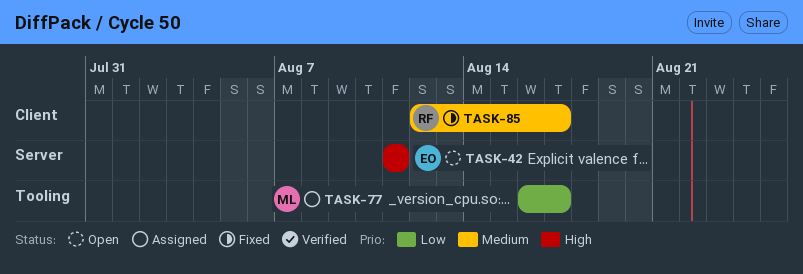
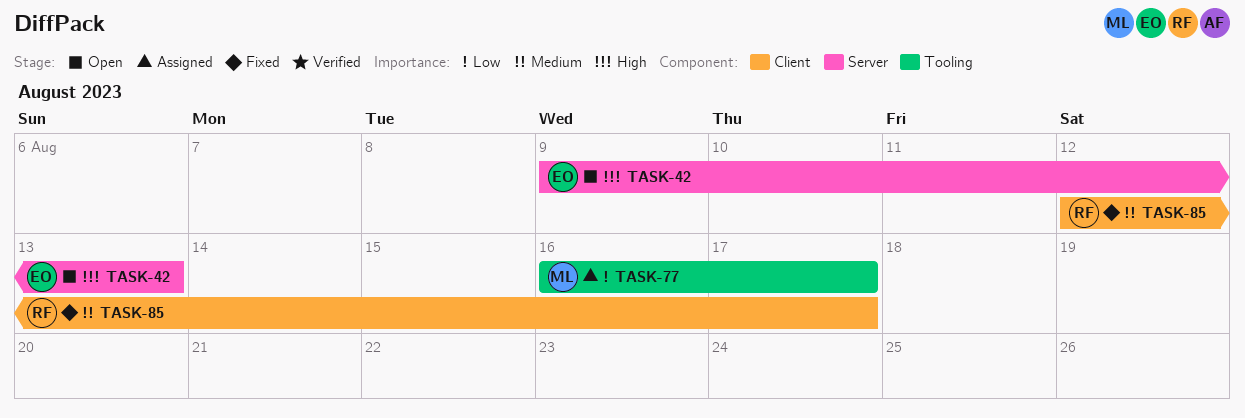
TASK-42, start: Aug 11 -> Aug 9
TASK-42, due: Aug 11 -> Aug 13

